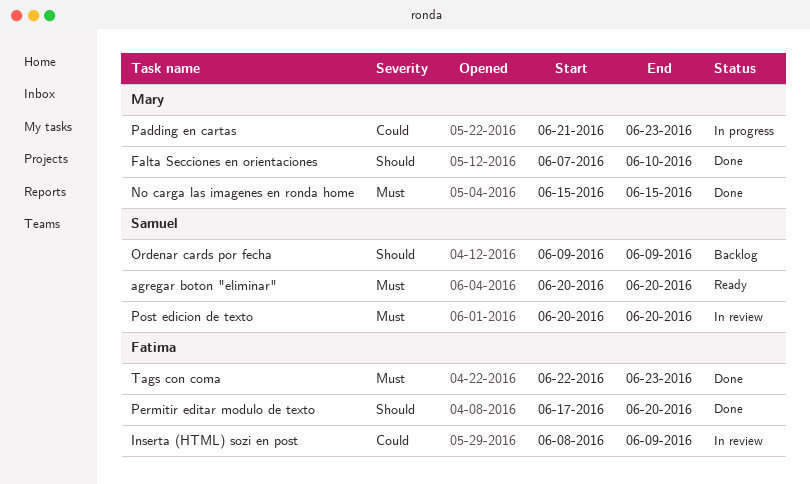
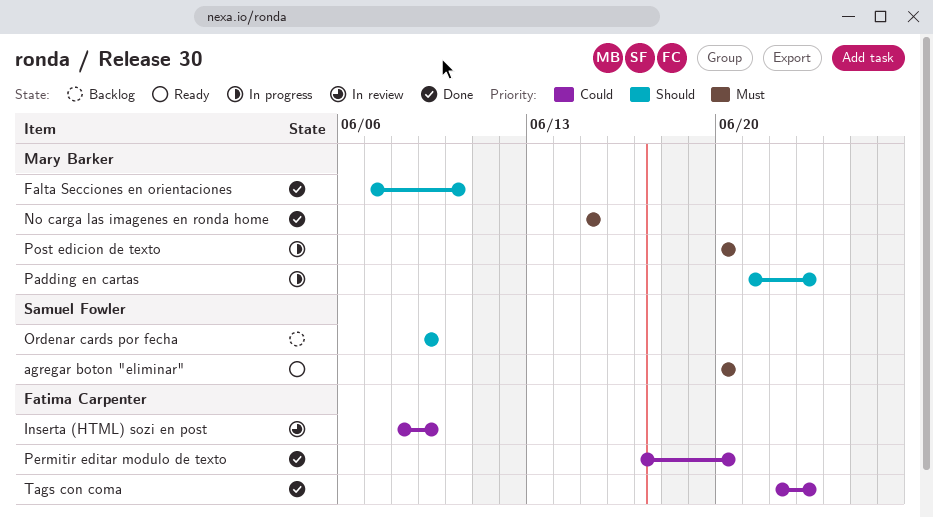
Padding en cartas, priority: Could -> Should
Permitir editar modulo de texto, priority: Should -> Could
Post edicion de texto, status: In review -> In progress
Post edicion de texto, owner: Samuel Fowler -> Mary Barker
Tags con coma, priority: Must -> Could

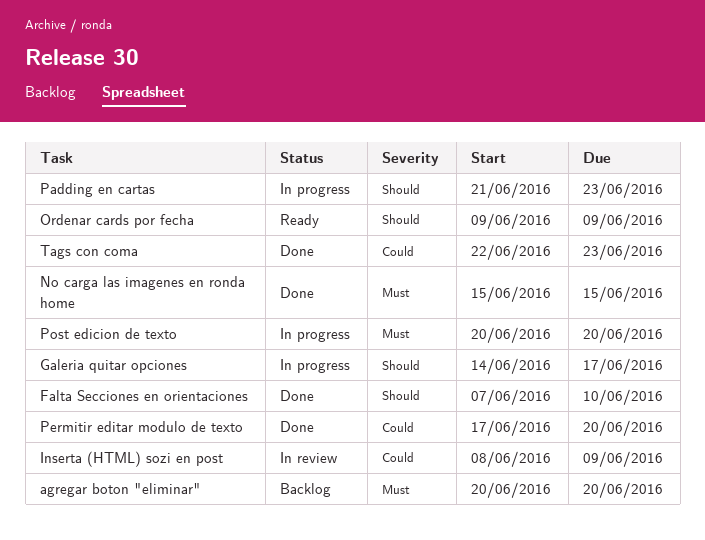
agregar boton "eliminar", status: Ready -> Backlog
Galeria quitar opciones: none -> present
Ordenar cards por fecha, status: Backlog -> Ready

